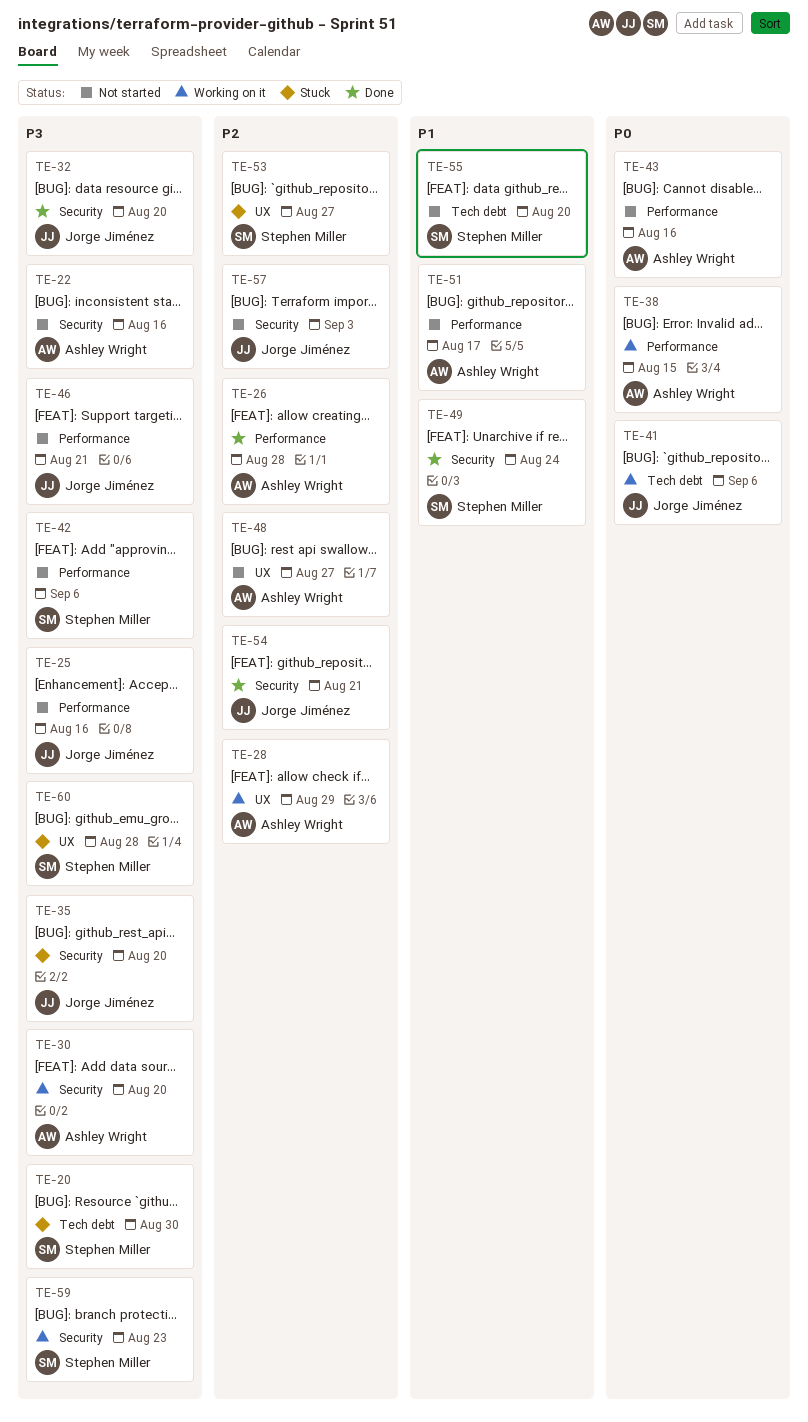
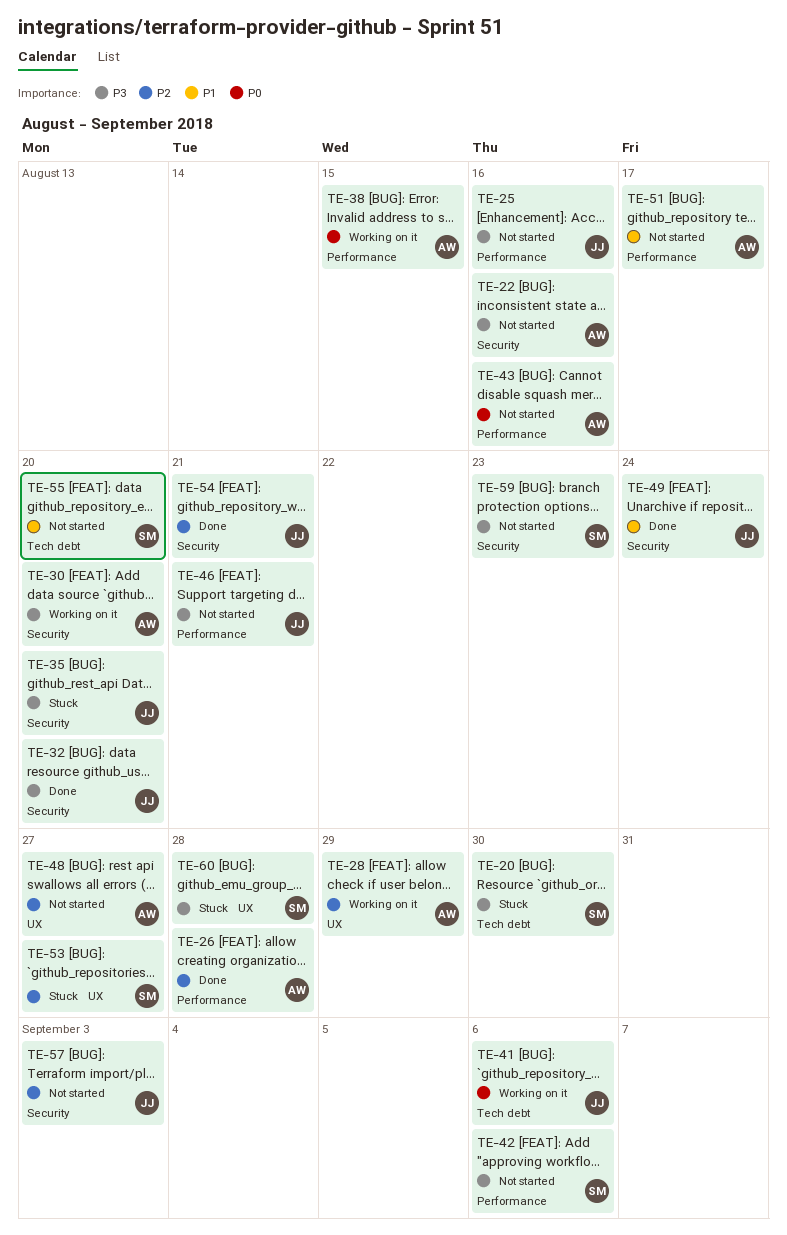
TE-49, owner: Stephen Miller -> Jorge Jiménez
TE-59, status: Working on it -> Not started

